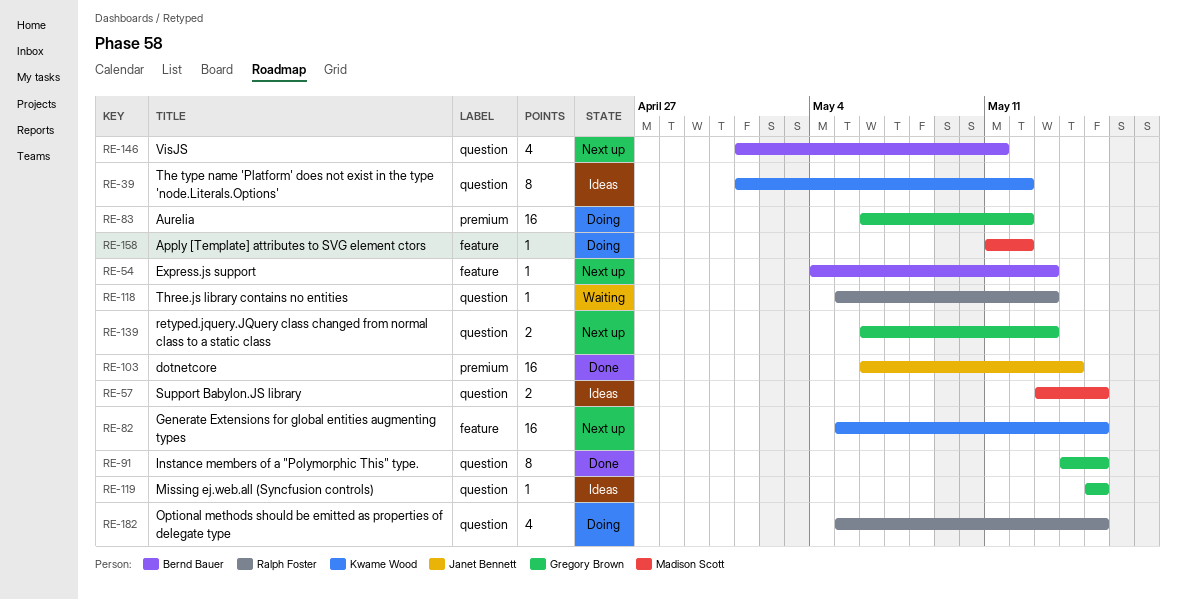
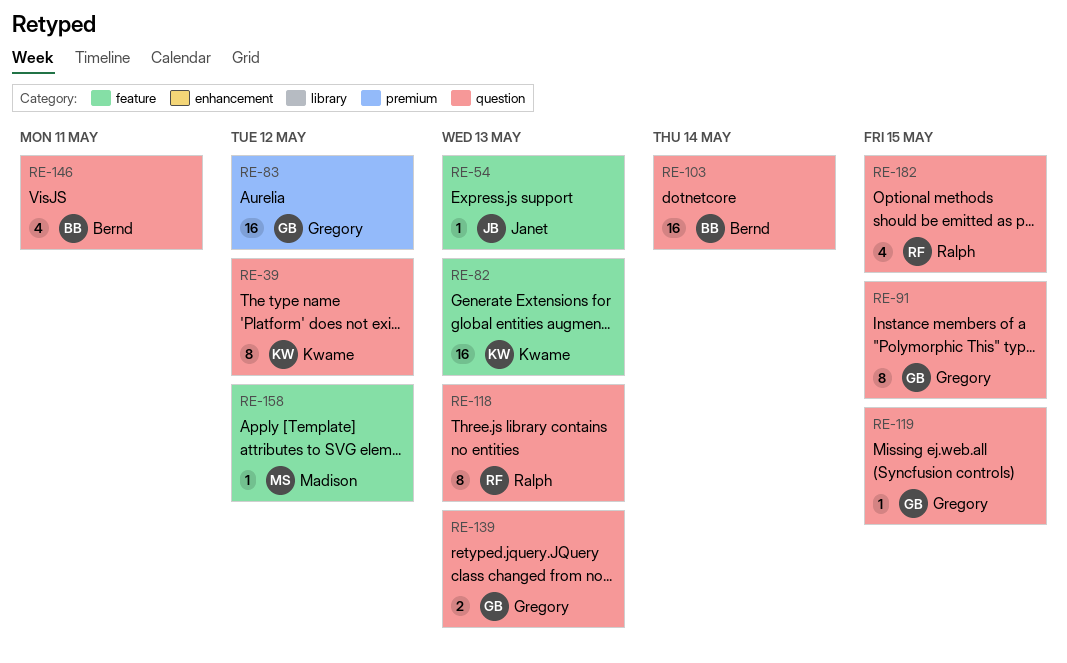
RE-54, owner: Bernd Bauer -> Janet Bennett
RE-57: present -> none
RE-82, due: May 15 -> May 13
RE-103, owner: Janet Bennett -> Bernd Bauer
RE-103, label: premium -> question
RE-118, estimate: 1 -> 8

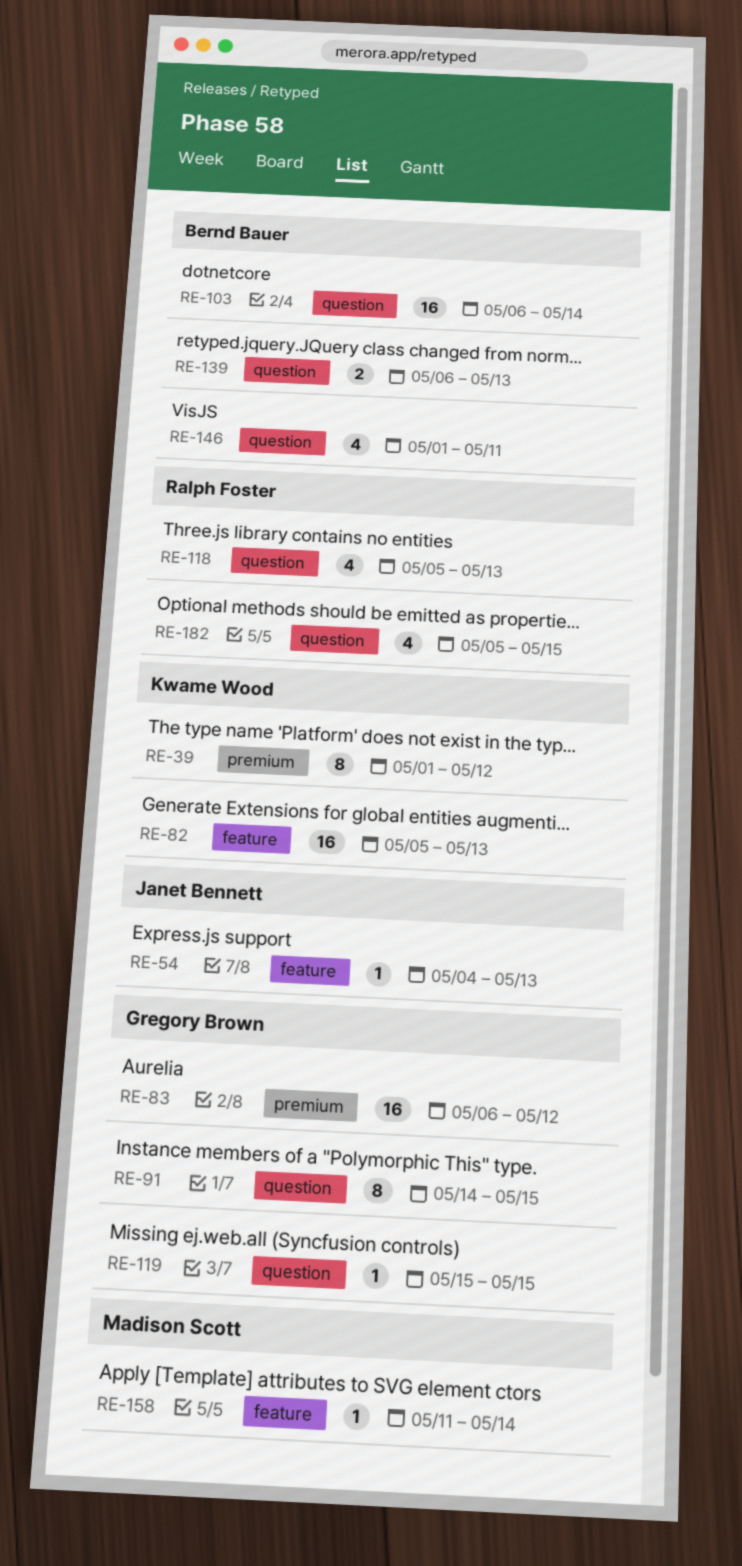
RE-39, label: question -> premium
RE-118, estimate: 8 -> 4
RE-139, owner: Gregory Brown -> Bernd Bauer
RE-158, due: May 12 -> May 14

